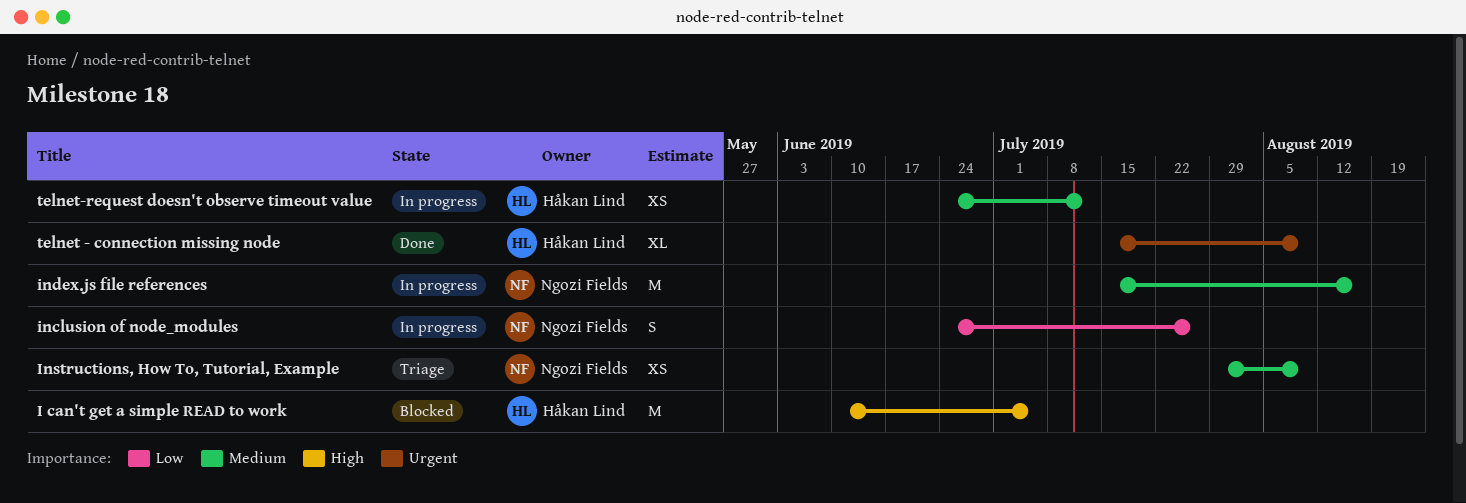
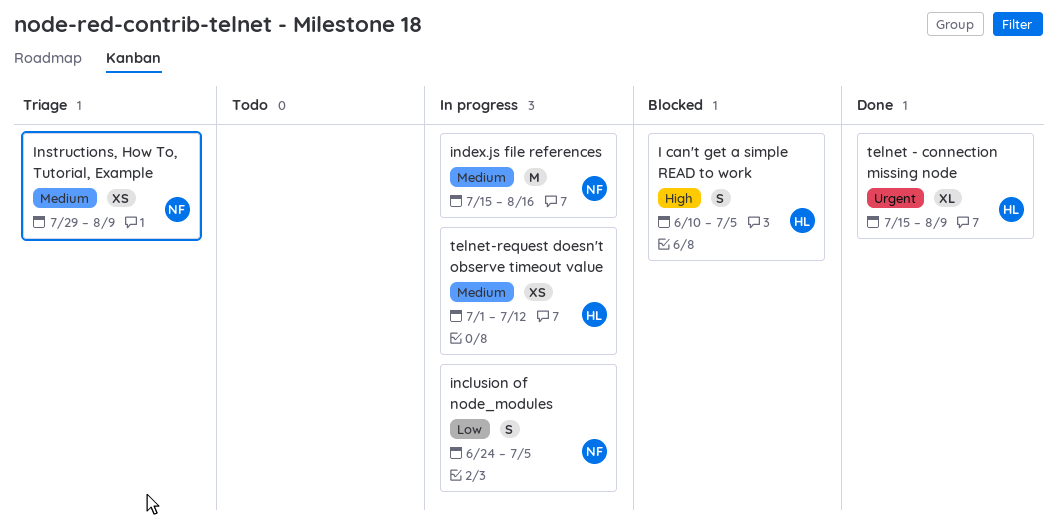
I can't get a simple READ to work, estimate: M -> S
inclusion of node_modules, due: Jul 26 -> Jul 5
telnet-request doesn't observe timeout value, start: Jun 24 -> Jul 1

